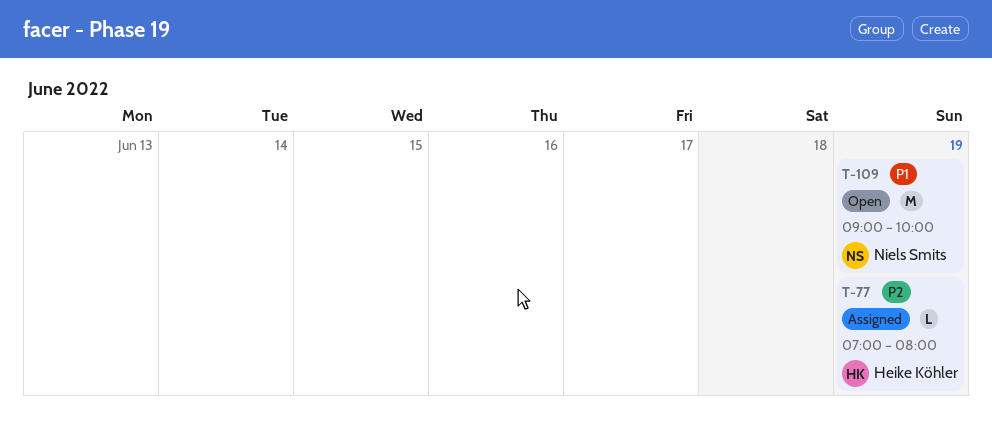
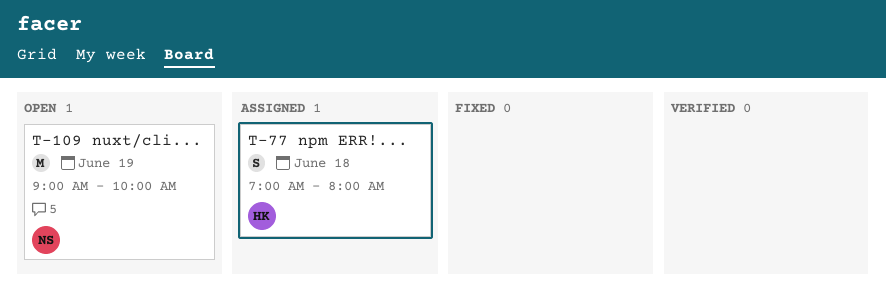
T-77, estimate: L -> S
T-77, day: Jun 19 -> Jun 18

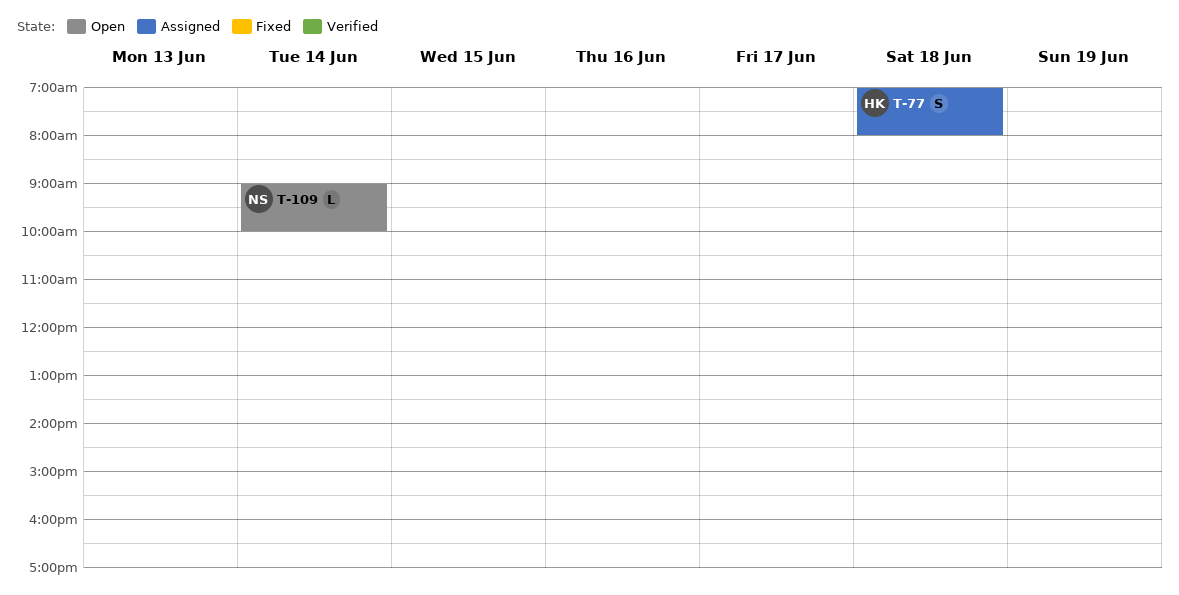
T-109, estimate: M -> L
T-109, day: Jun 19 -> Jun 14

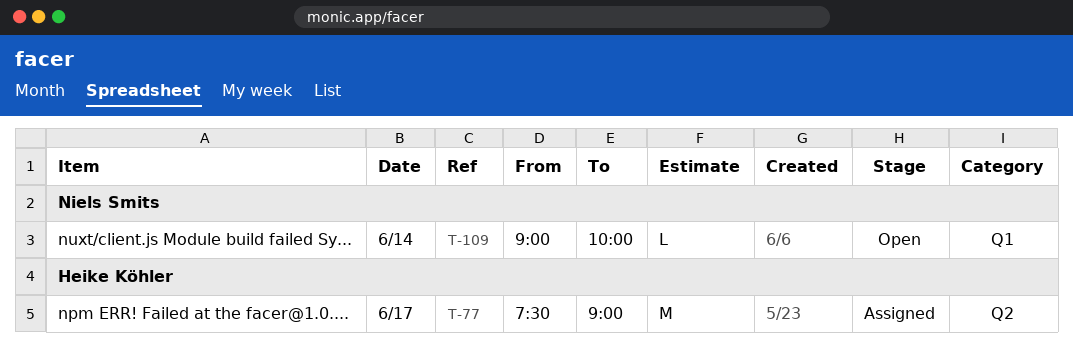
T-77, estimate: S -> M
T-77, day: Jun 18 -> Jun 17
T-77, begins: 07:00 -> 07:30
T-77, ends: 08:00 -> 09:00

